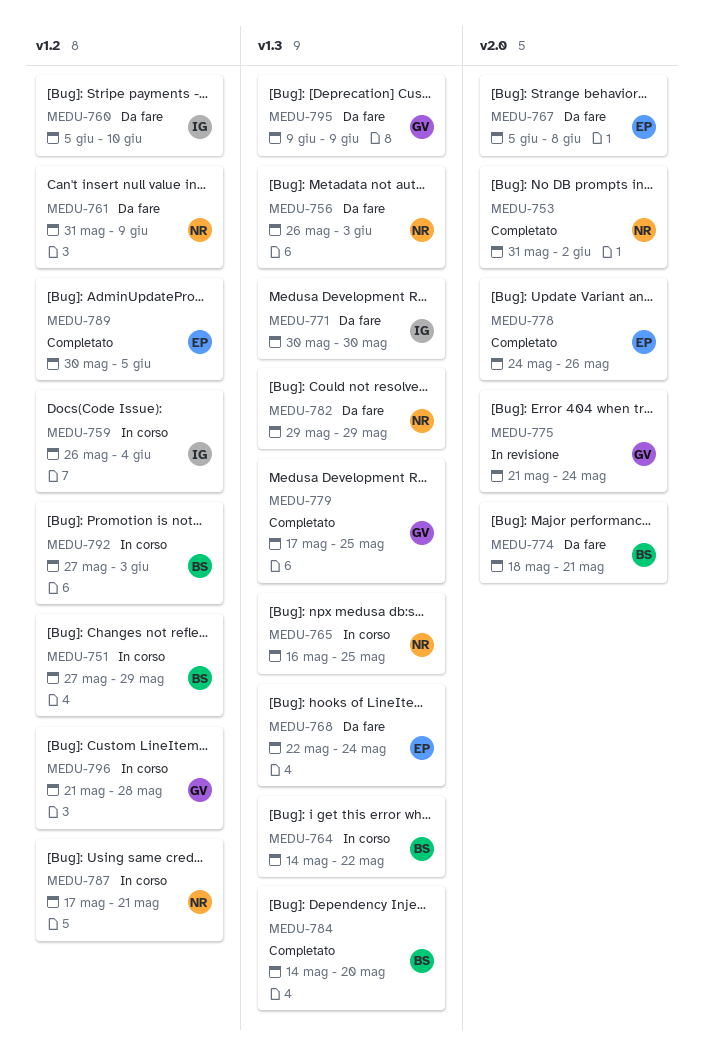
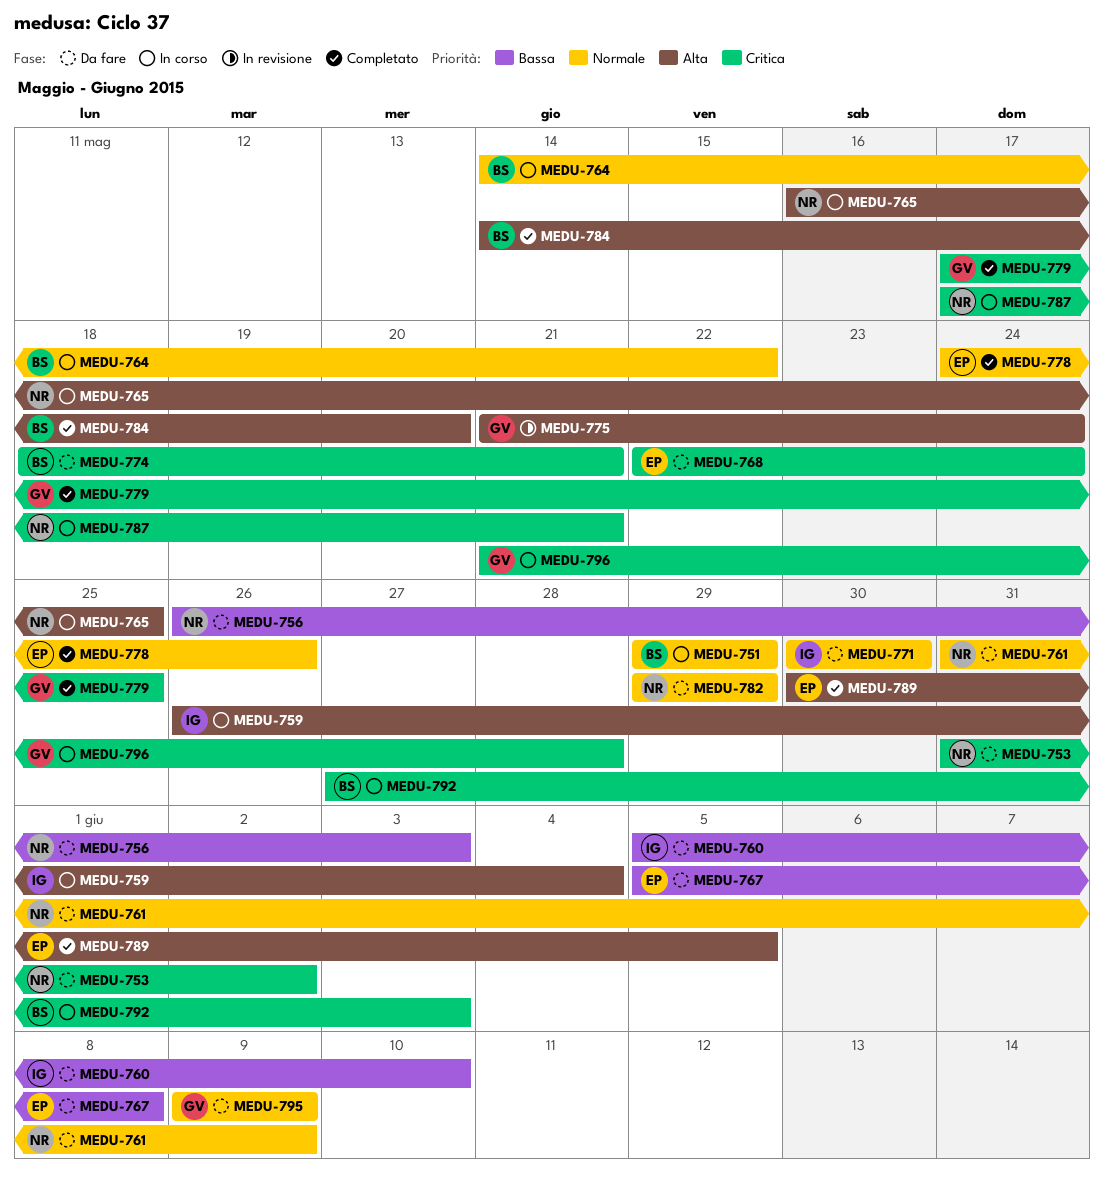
MEDU-751, start: May 27 -> May 29
MEDU-753, status: Completato -> Da fare

